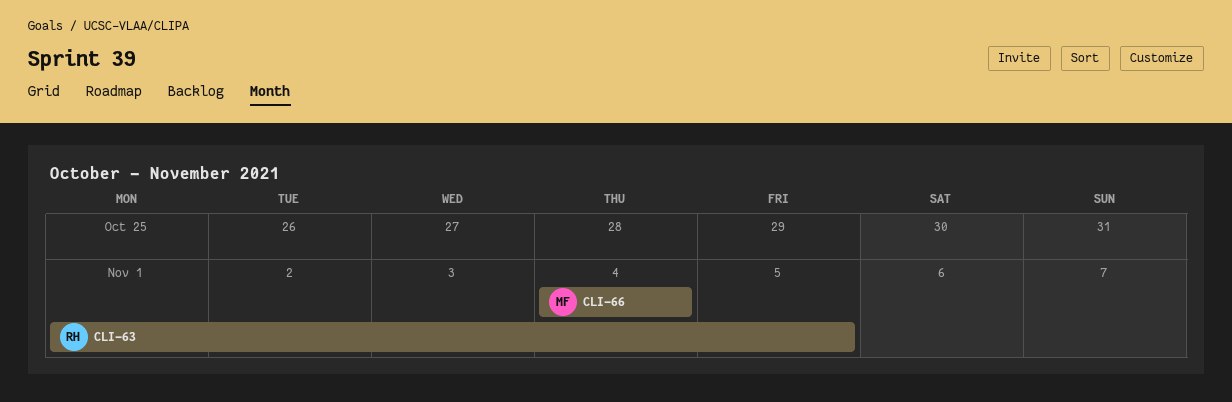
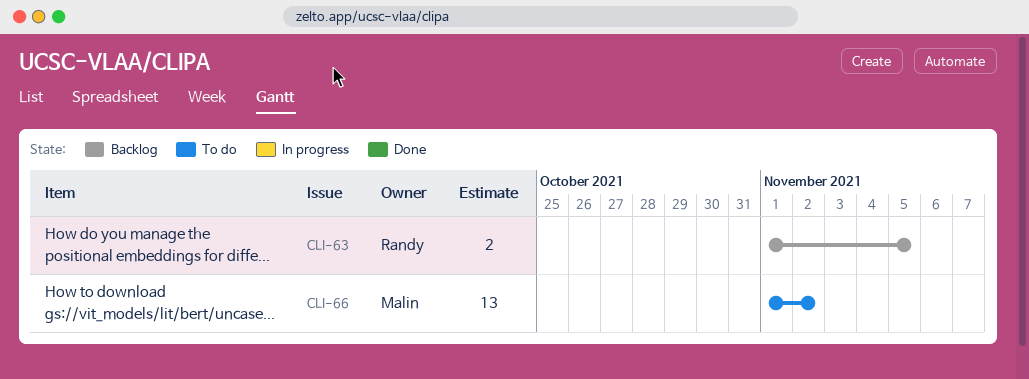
CLI-66, start: Nov 4 -> Nov 1
CLI-66, due: Nov 4 -> Nov 2

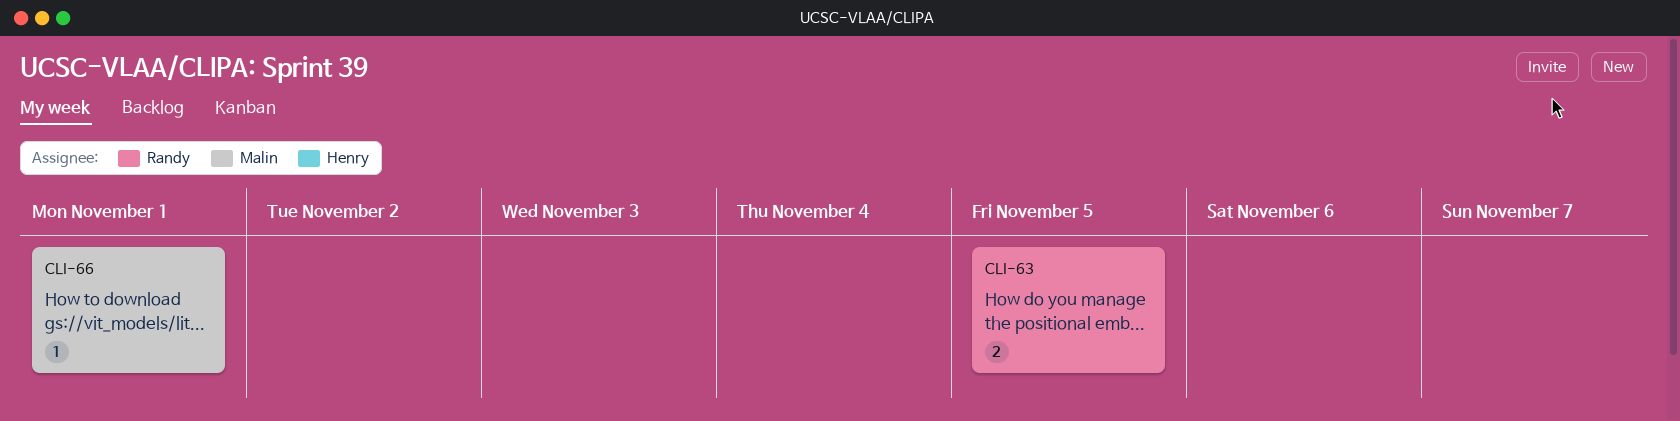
CLI-66, estimate: 13 -> 1
CLI-66, due: Nov 2 -> Nov 1

